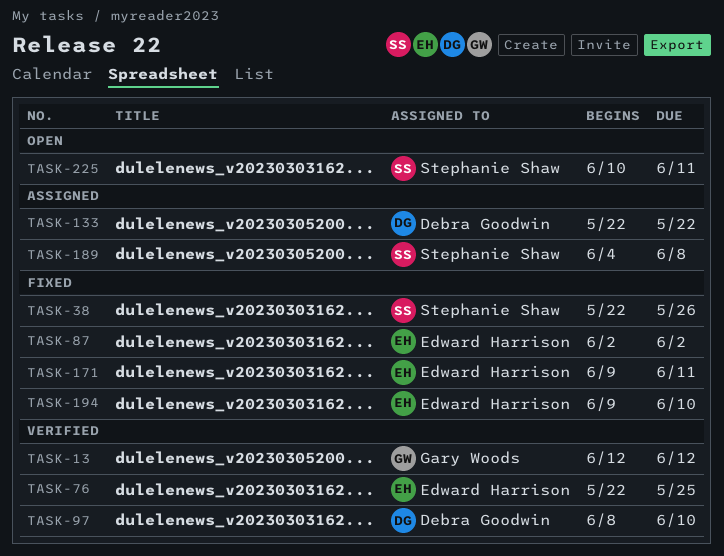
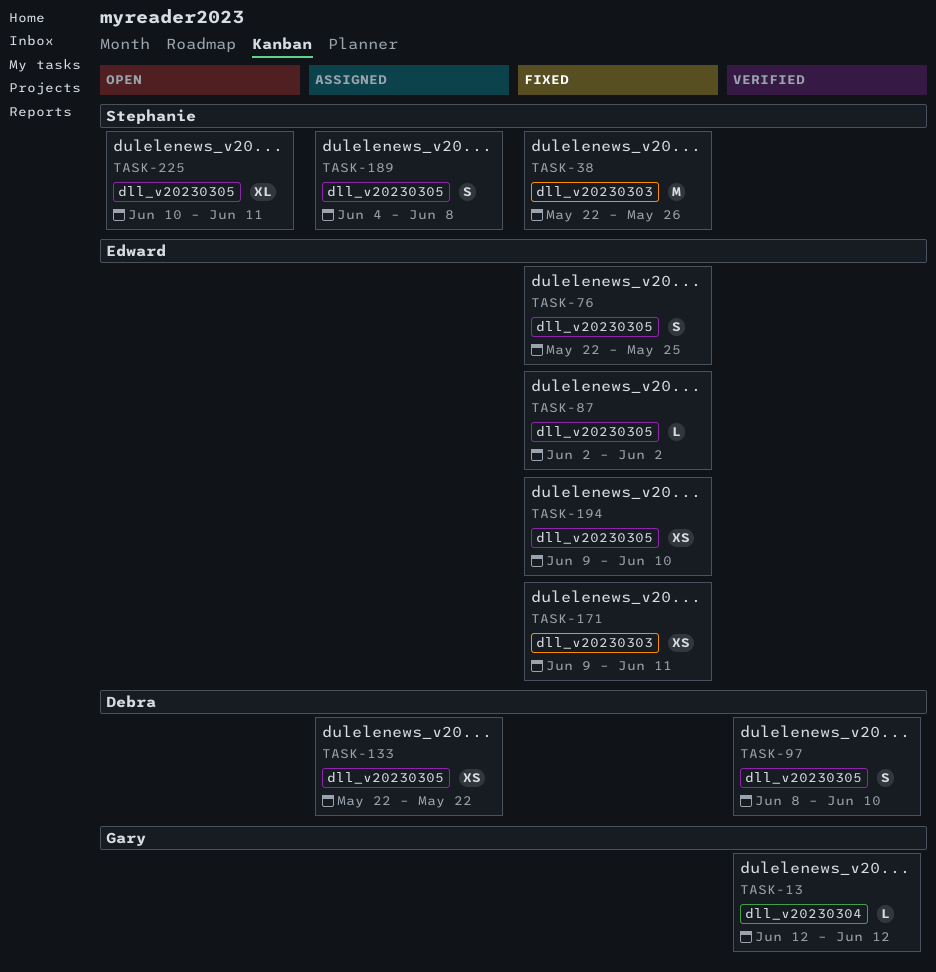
TASK-76, status: Verified -> Fixed

